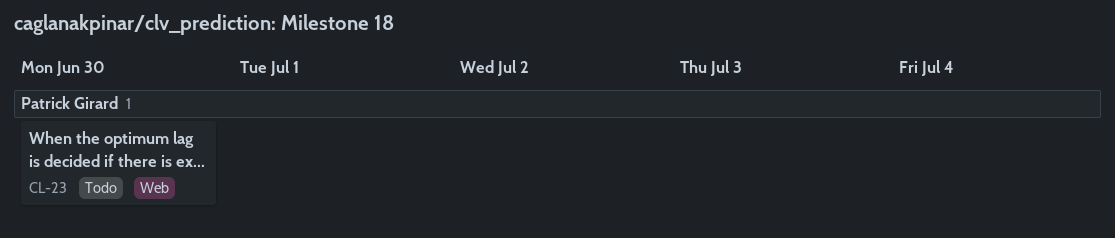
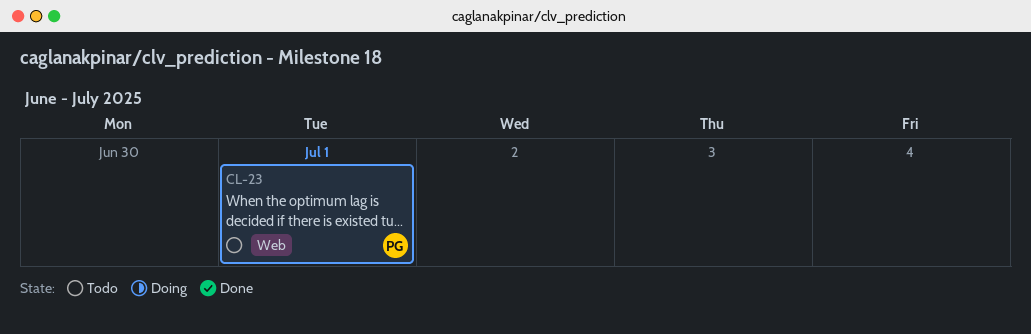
CL-23, due: Jun 30 -> Jul 1

